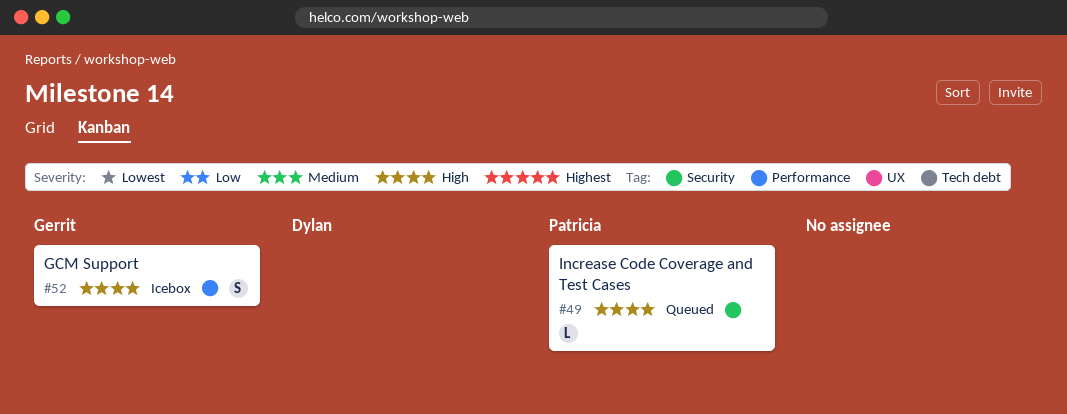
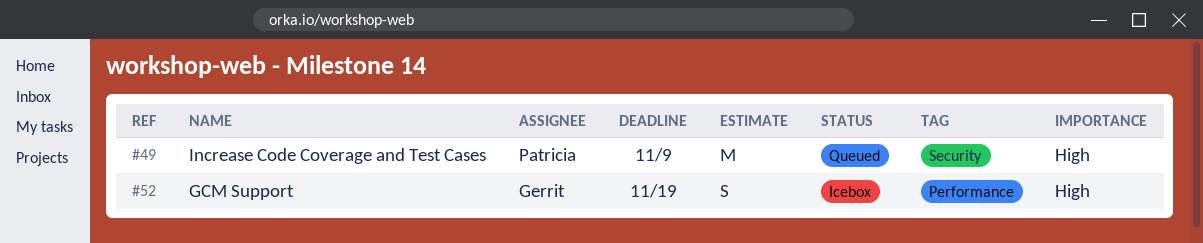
#49, estimate: L -> M

